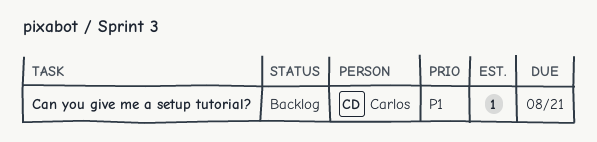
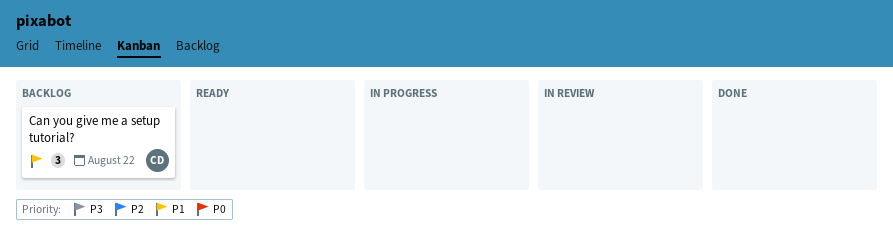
Can you give me a setup tutorial?, estimate: 1 -> 3
Can you give me a setup tutorial?, due: Aug 21 -> Aug 22

